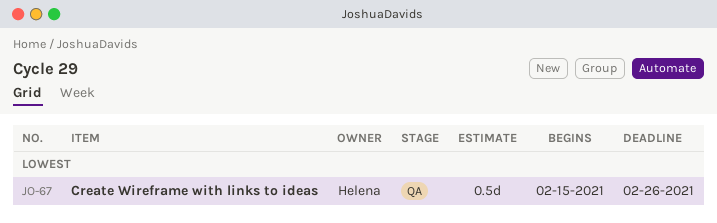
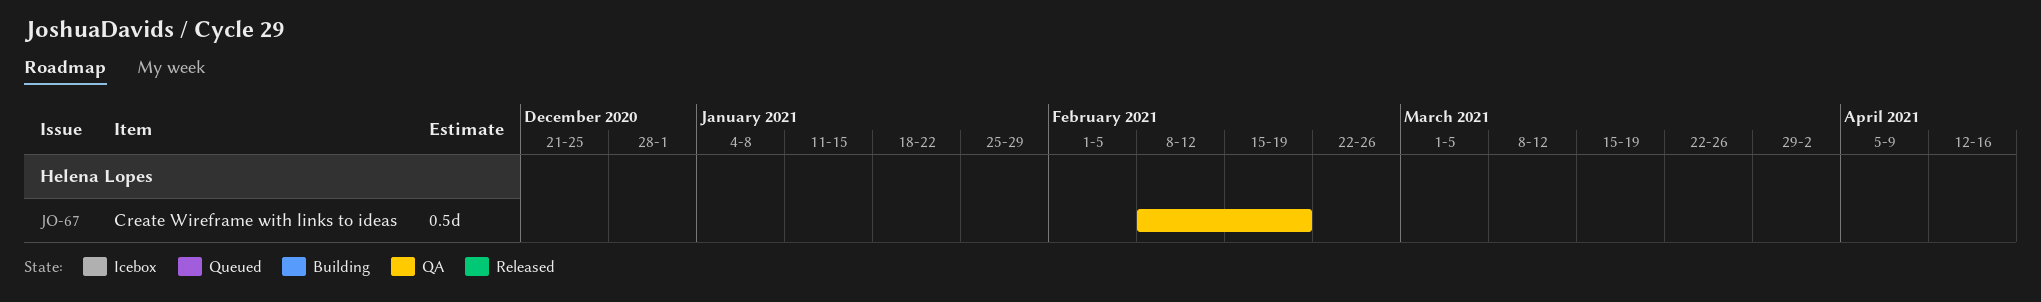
JO-67, start: Feb 15 -> Feb 8
JO-67, due: Feb 26 -> Feb 19

